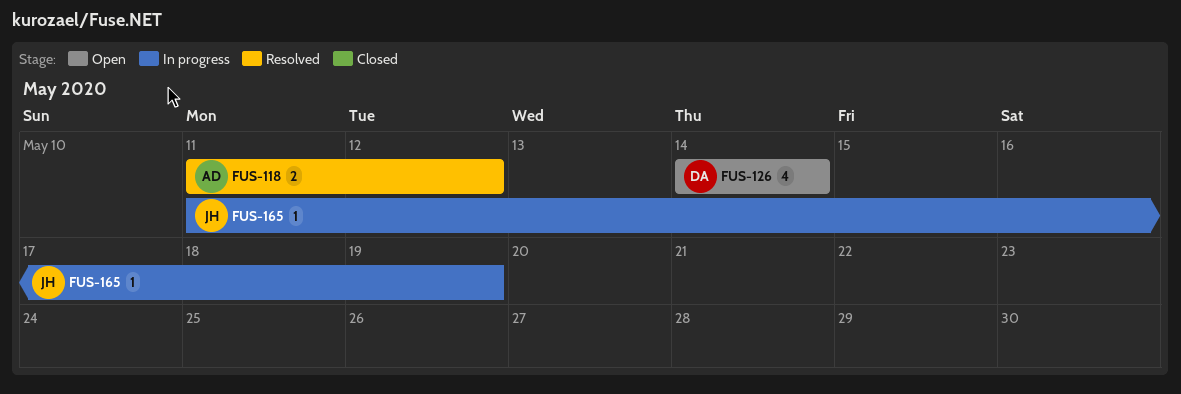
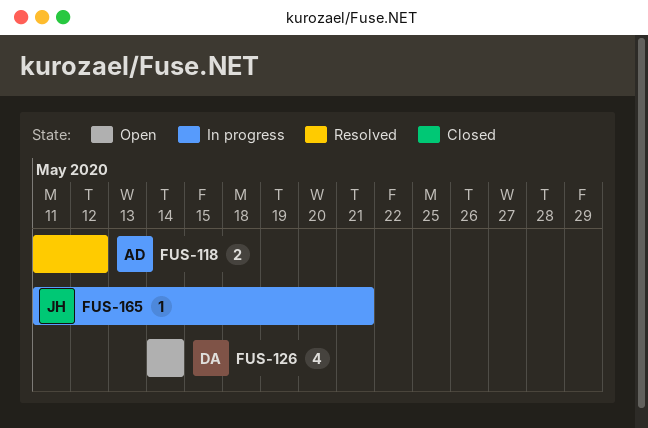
FUS-165, due: May 19 -> May 21

